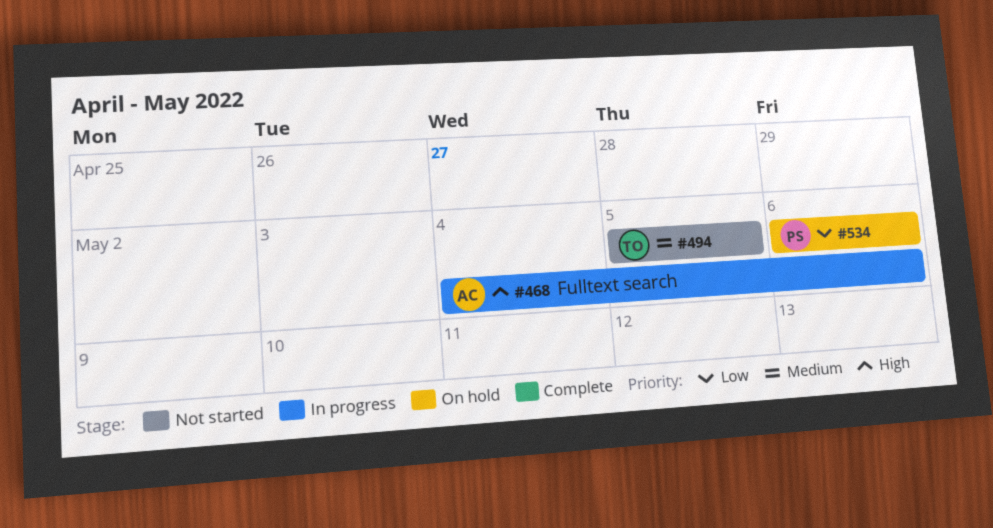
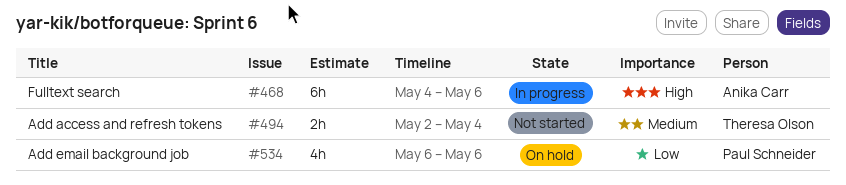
#494, start: May 5 -> May 2
#494, due: May 5 -> May 4

